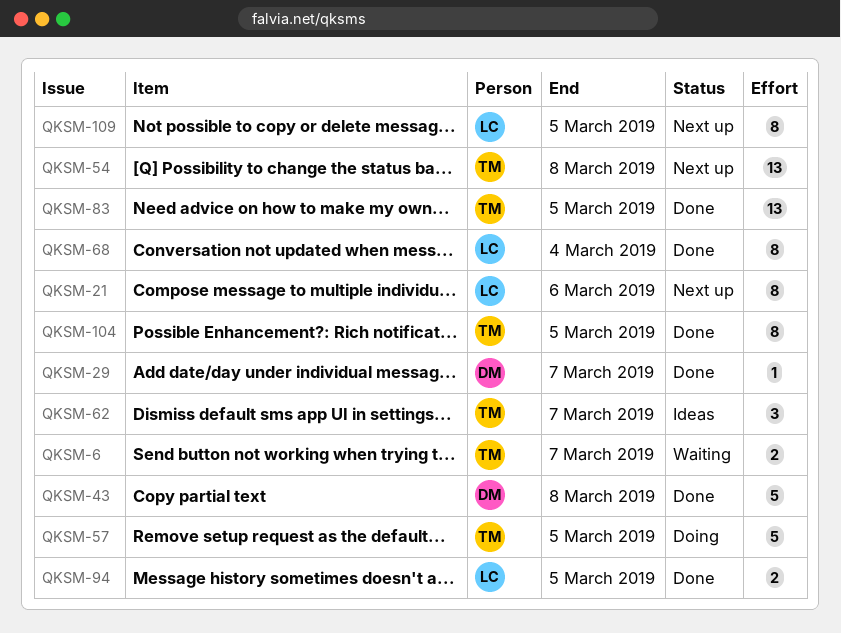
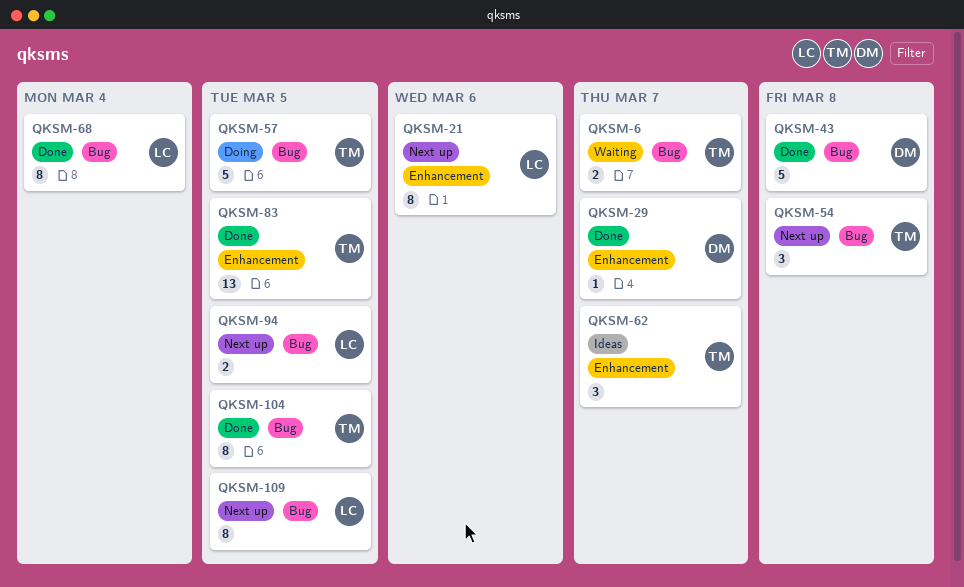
QKSM-54, estimate: 13 -> 3
QKSM-94, status: Done -> Next up

